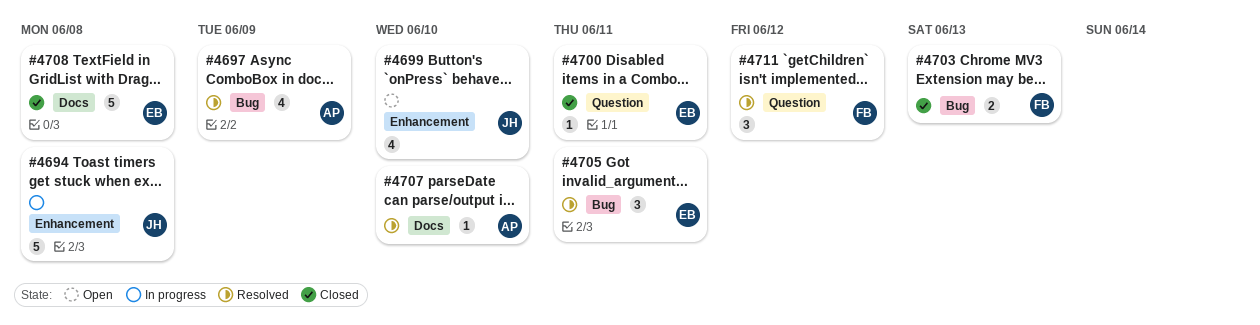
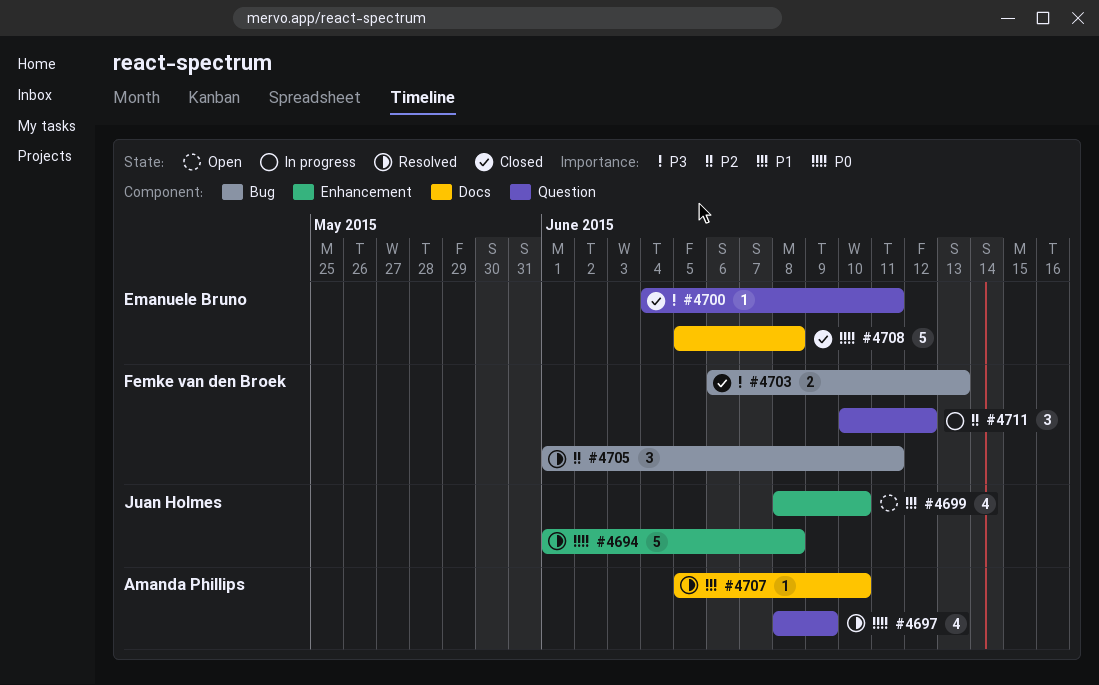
#4694, status: In progress -> Resolved
#4697, label: Bug -> Question
#4705, owner: Emanuele Bruno -> Femke van den Broek
#4711, status: Resolved -> In progress

